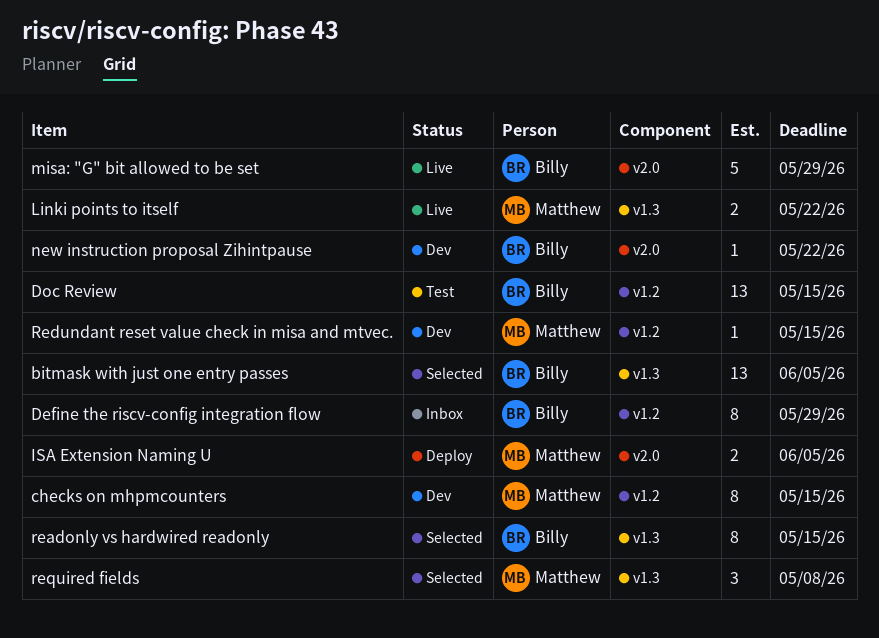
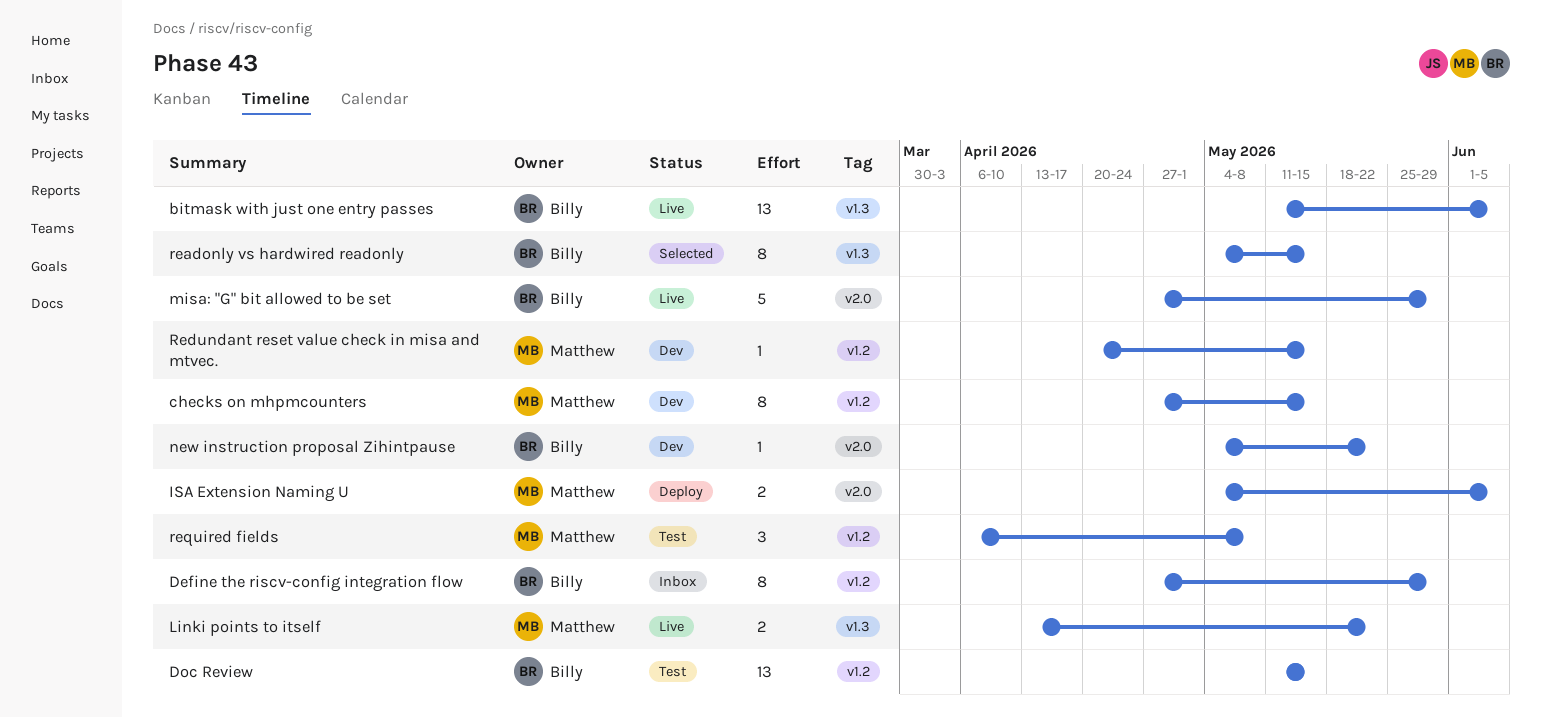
bitmask with just one entry passes, status: Selected -> Live
required fields, status: Selected -> Test
required fields, label: v1.3 -> v1.2

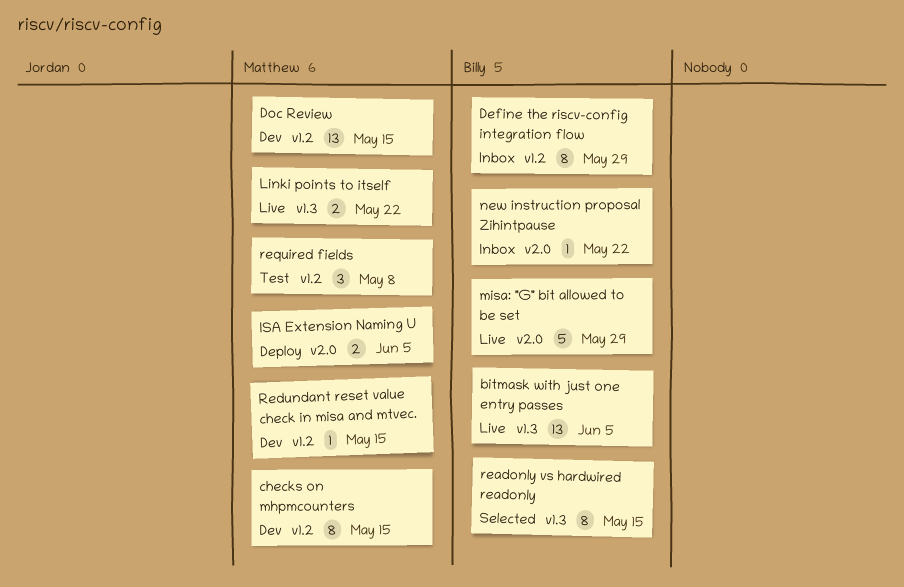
Doc Review, status: Test -> Dev
Doc Review, owner: Billy -> Matthew
new instruction proposal Zihintpause, status: Dev -> Inbox

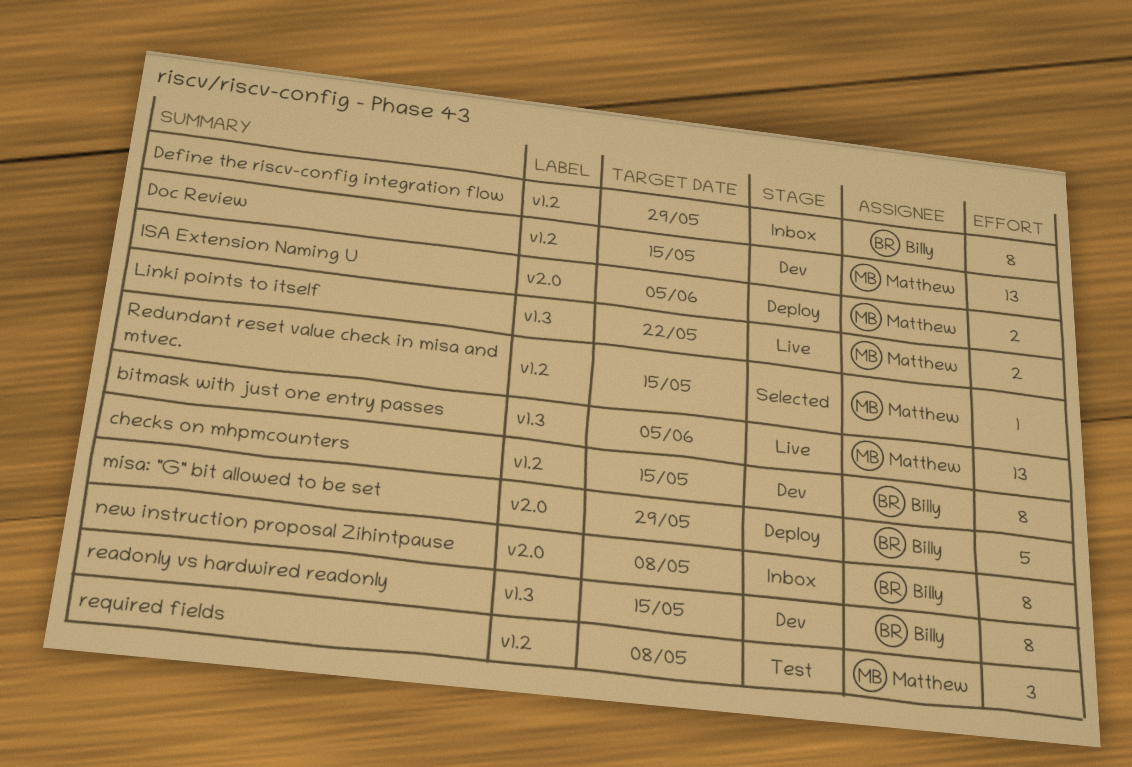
bitmask with just one entry passes, owner: Billy -> Matthew
checks on mhpmcounters, owner: Matthew -> Billy
misa: "G" bit allowed to be set, status: Live -> Deploy
new instruction proposal Zihintpause, estimate: 1 -> 8
new instruction proposal Zihintpause, due: May 22 -> May 8
readonly vs hardwired readonly, status: Selected -> Dev
Redundant reset value check in misa and mtvec., status: Dev -> Selected

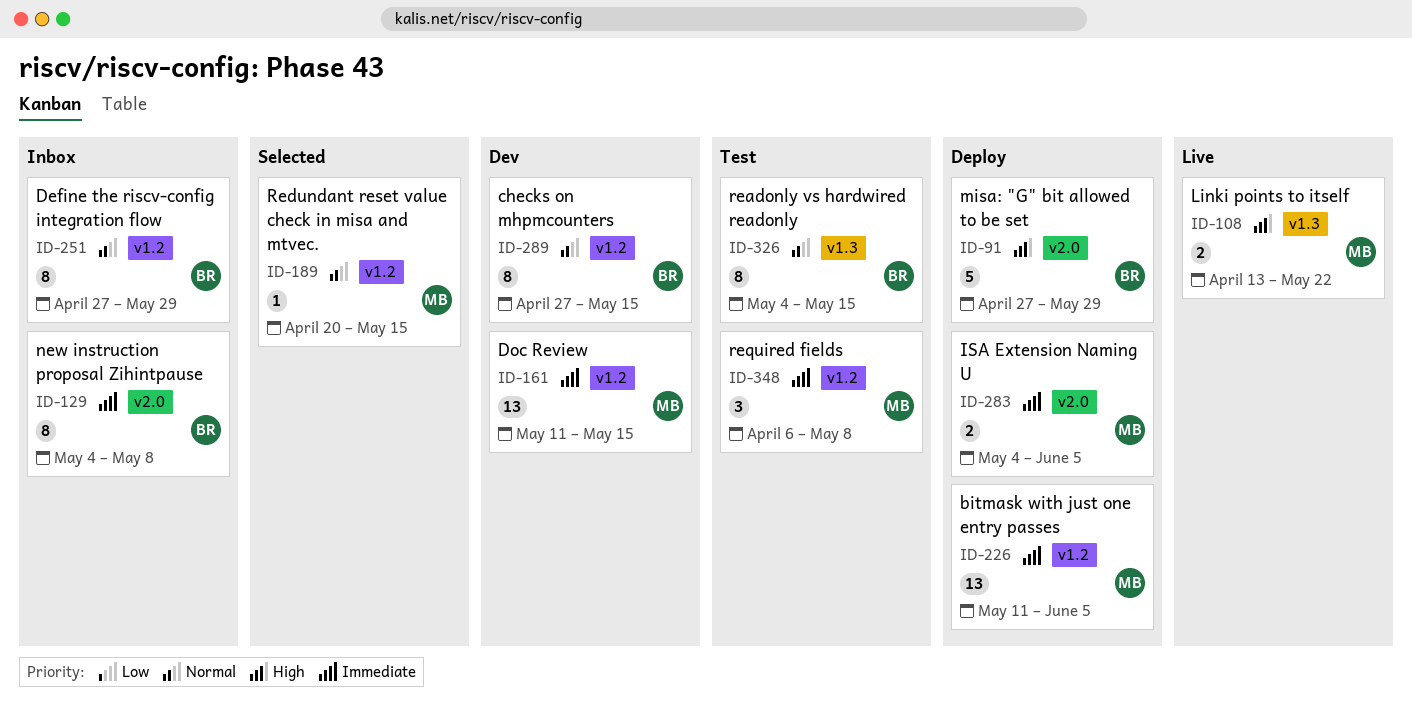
bitmask with just one entry passes, status: Live -> Deploy
bitmask with just one entry passes, label: v1.3 -> v1.2
readonly vs hardwired readonly, status: Dev -> Test

